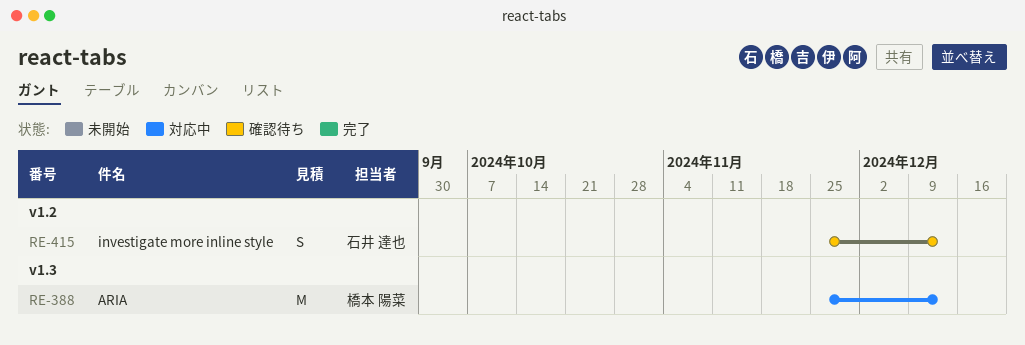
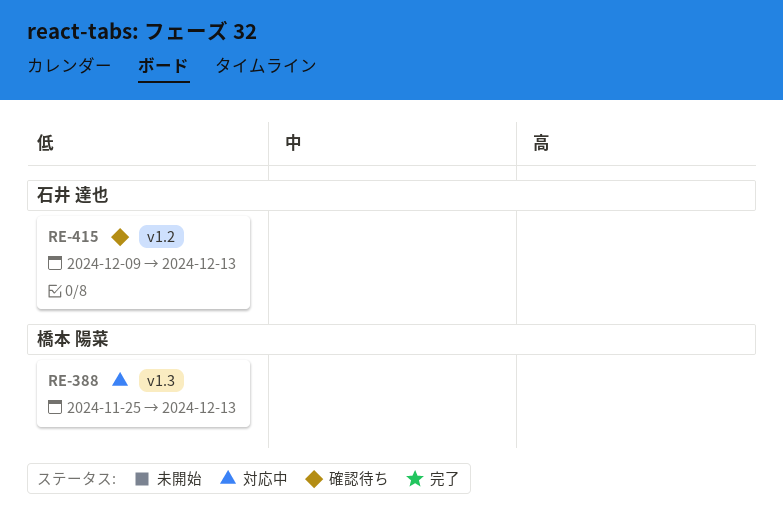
RE-415, start: Nov 25 -> Dec 9

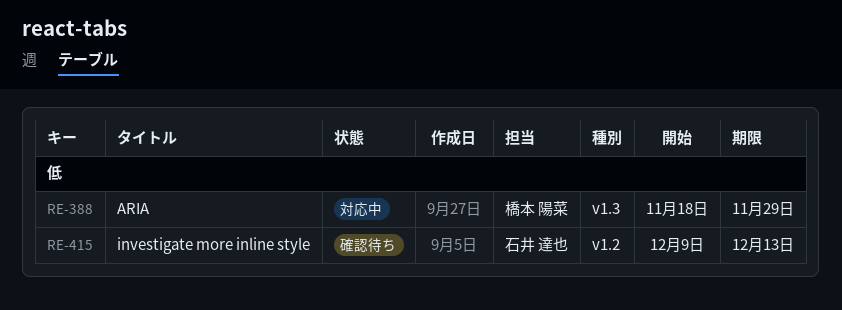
RE-388, start: Nov 25 -> Nov 18
RE-388, due: Dec 13 -> Nov 29

